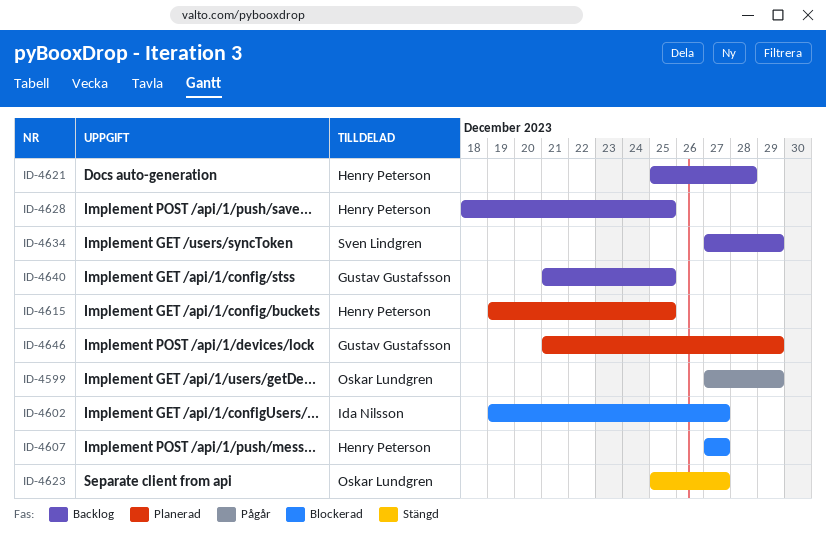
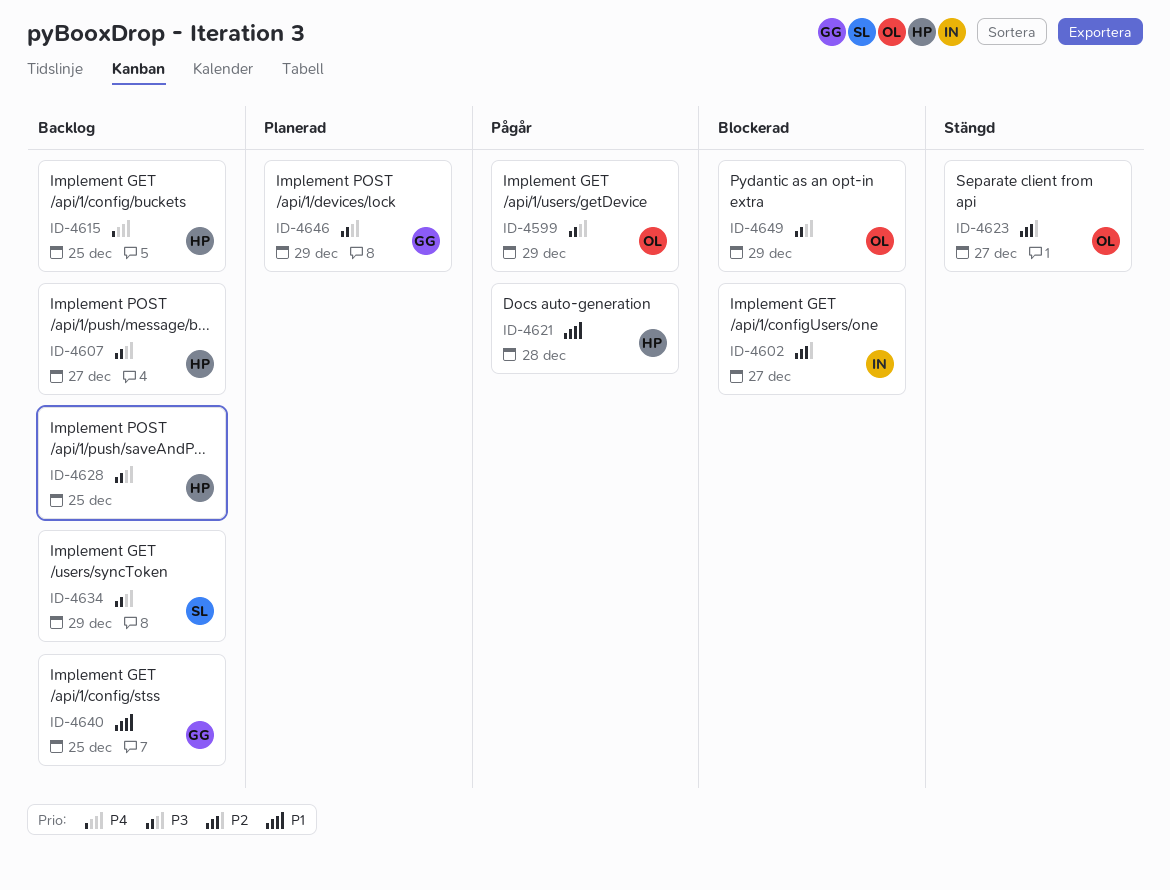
ID-4607, status: Blockerad -> Backlog
ID-4615, status: Planerad -> Backlog
ID-4621, status: Backlog -> Pågår
ID-4649: none -> present

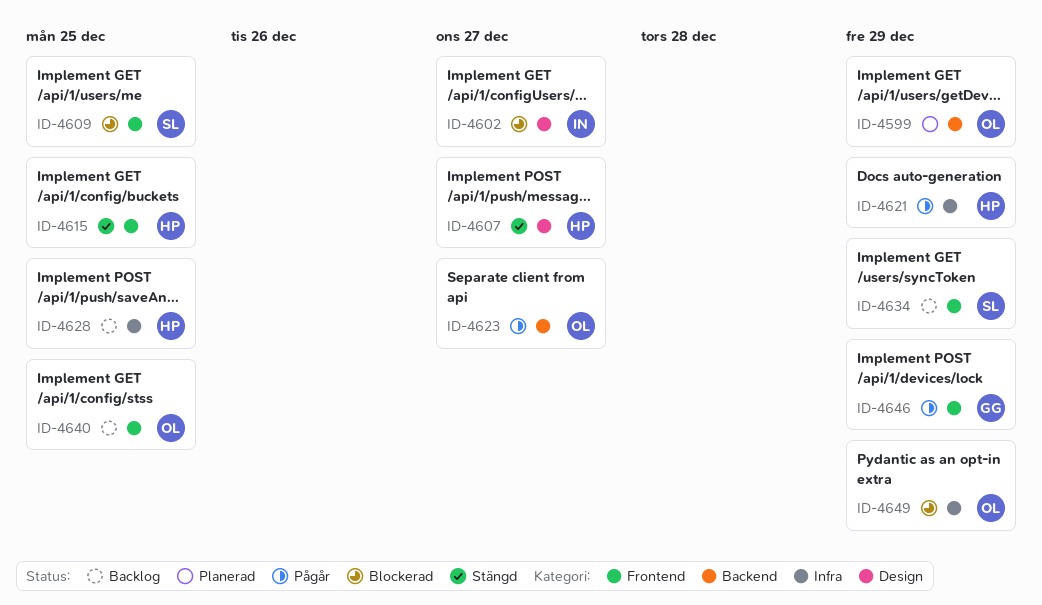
ID-4599, status: Pågår -> Planerad
ID-4607, status: Backlog -> Stängd
ID-4609: none -> present
ID-4615, status: Backlog -> Stängd
ID-4621, due: Dec 28 -> Dec 29
ID-4623, status: Stängd -> Pågår
ID-4640, owner: GG -> OL
ID-4646, status: Planerad -> Pågår

